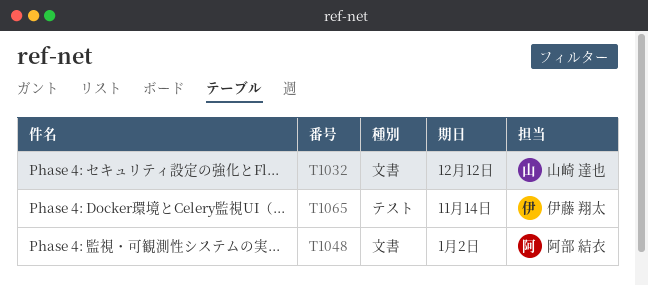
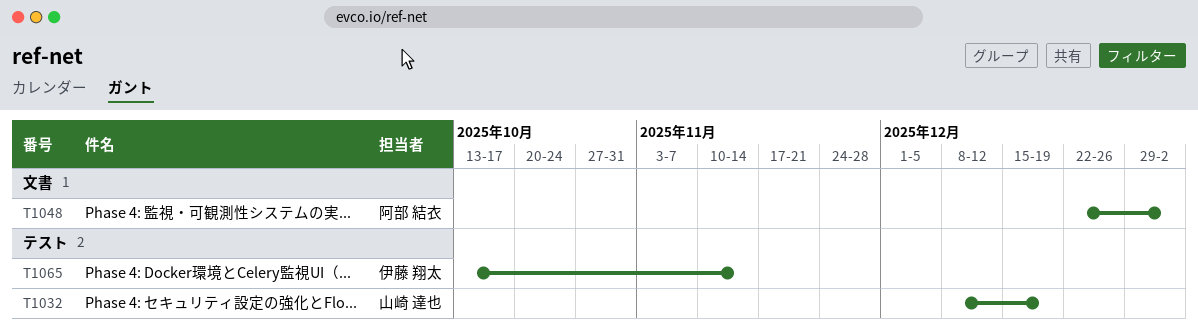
T1032, label: 文書 -> テスト
T1032, due: Dec 12 -> Dec 19

